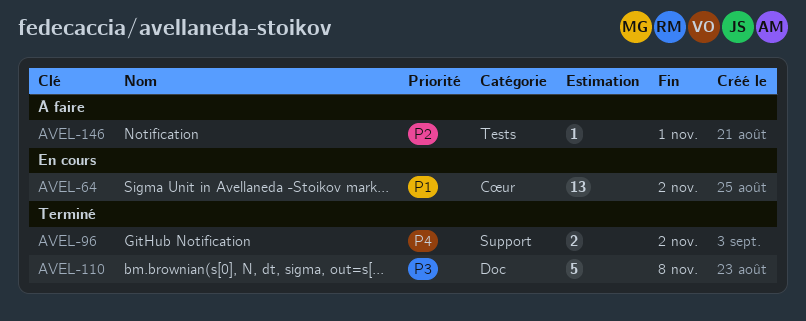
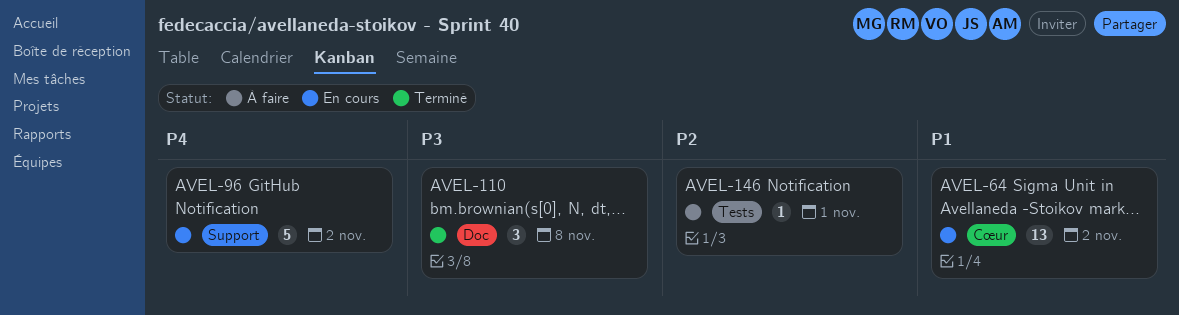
AVEL-96, status: Terminé -> En cours
AVEL-96, estimate: 2 -> 5
AVEL-110, estimate: 5 -> 3

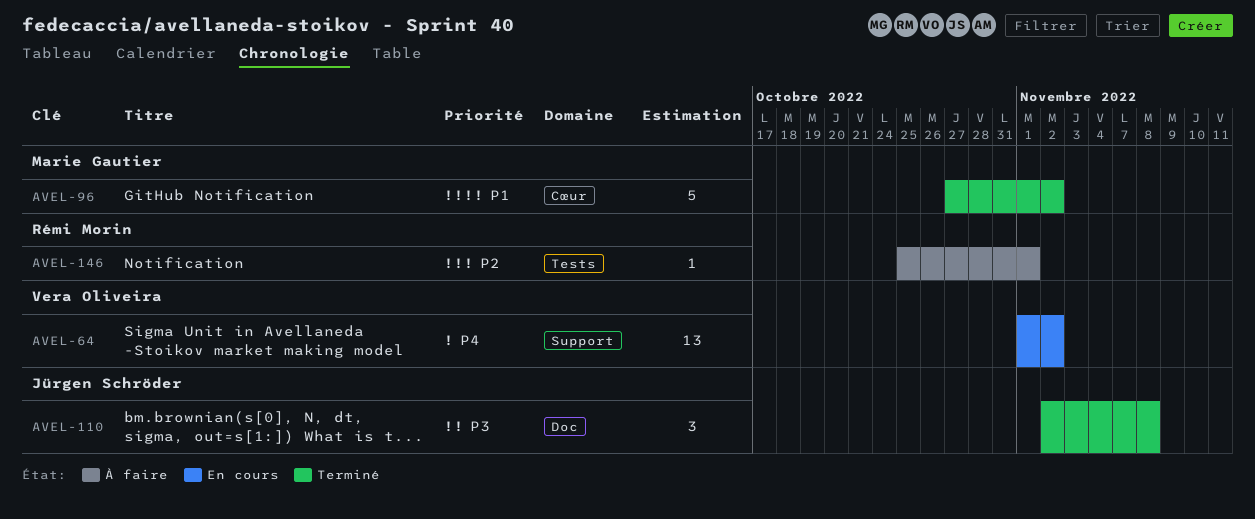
AVEL-64, priority: P1 -> P4
AVEL-64, label: Cœur -> Support
AVEL-96, status: En cours -> Terminé
AVEL-96, priority: P4 -> P1
AVEL-96, label: Support -> Cœur

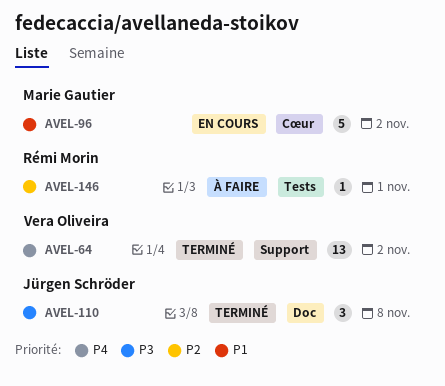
AVEL-64, status: En cours -> Terminé
AVEL-96, status: Terminé -> En cours

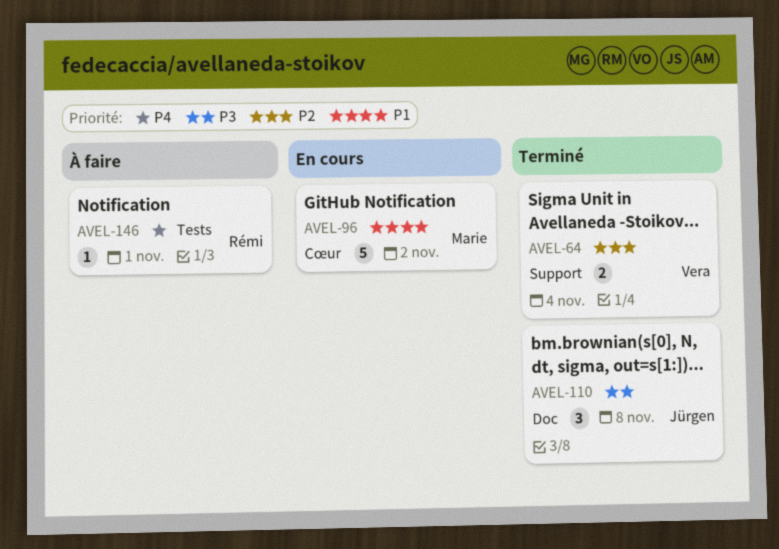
AVEL-64, priority: P4 -> P2
AVEL-64, estimate: 13 -> 2
AVEL-64, due: Nov 2 -> Nov 4
AVEL-146, priority: P2 -> P4

